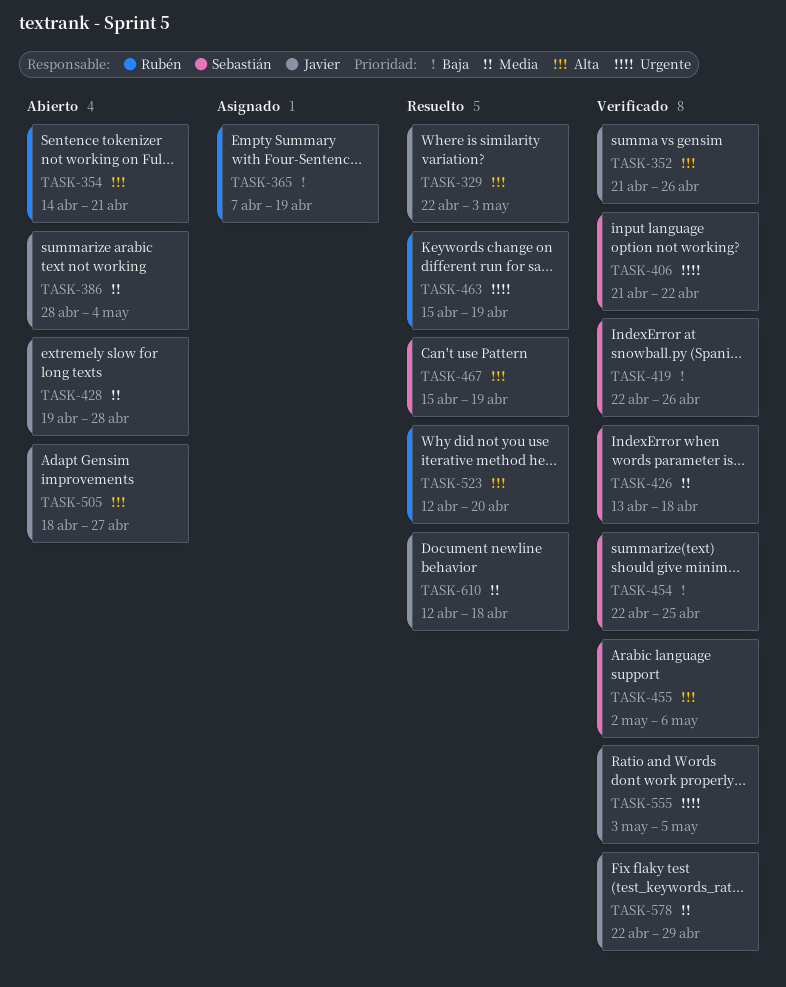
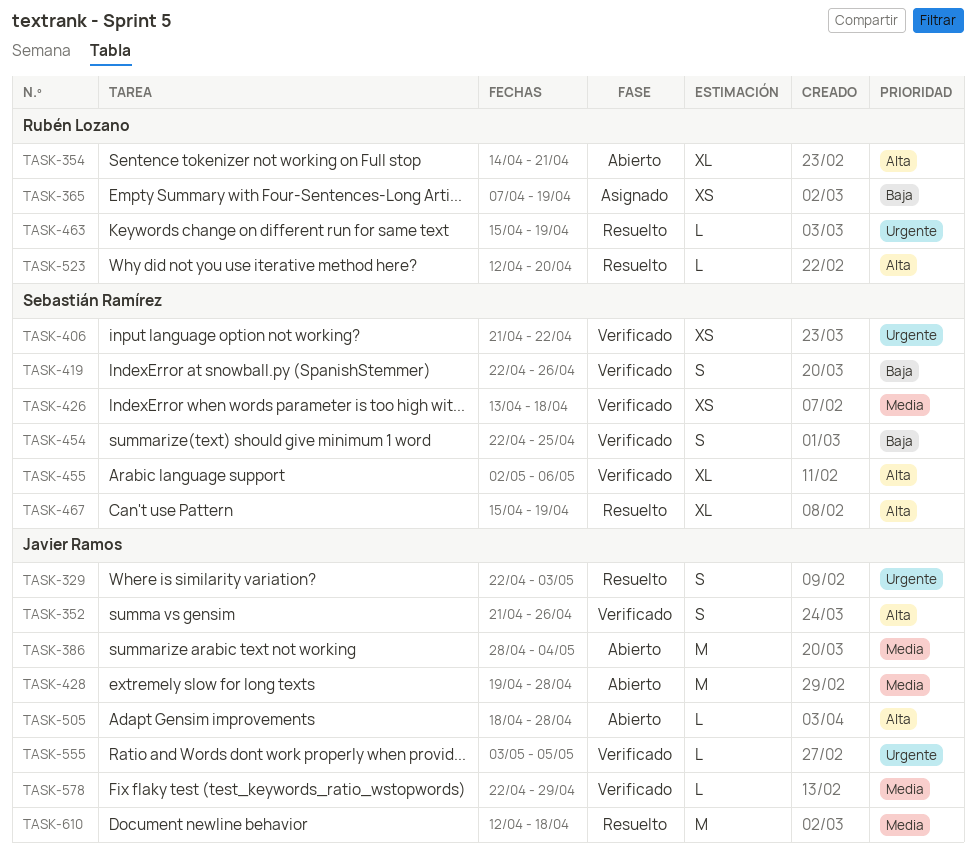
TASK-329, priority: Alta -> Urgente
TASK-505, due: Apr 27 -> Apr 28

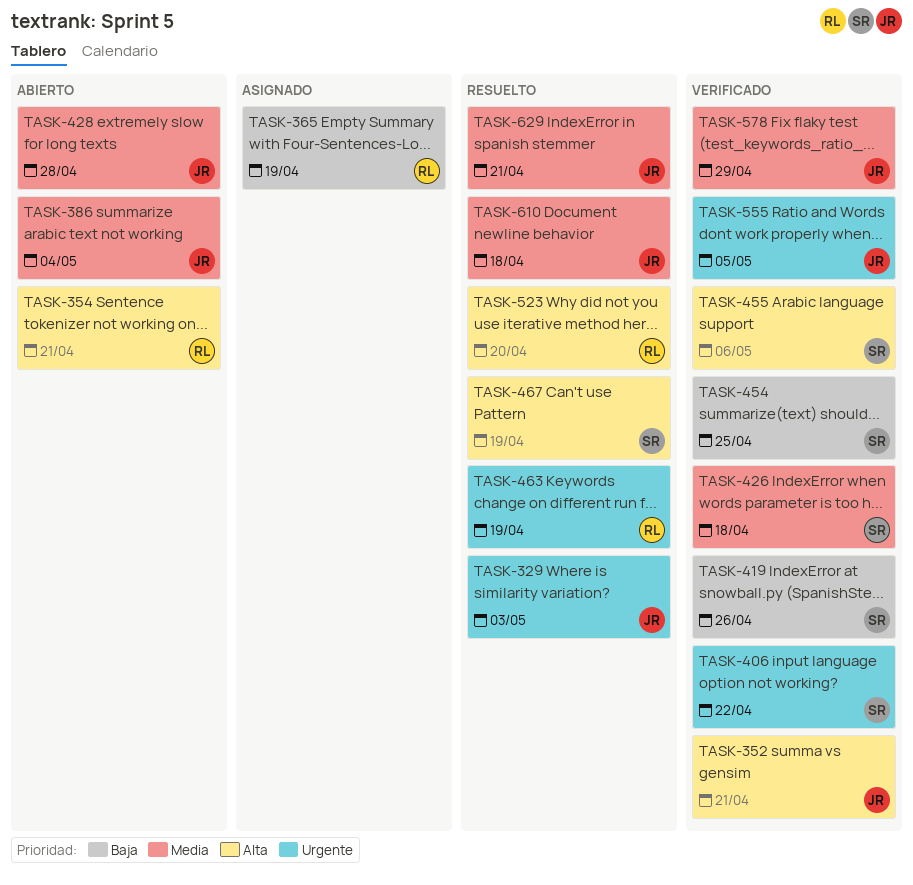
TASK-352, due: Apr 26 -> Apr 21
TASK-505: present -> none
TASK-629: none -> present

